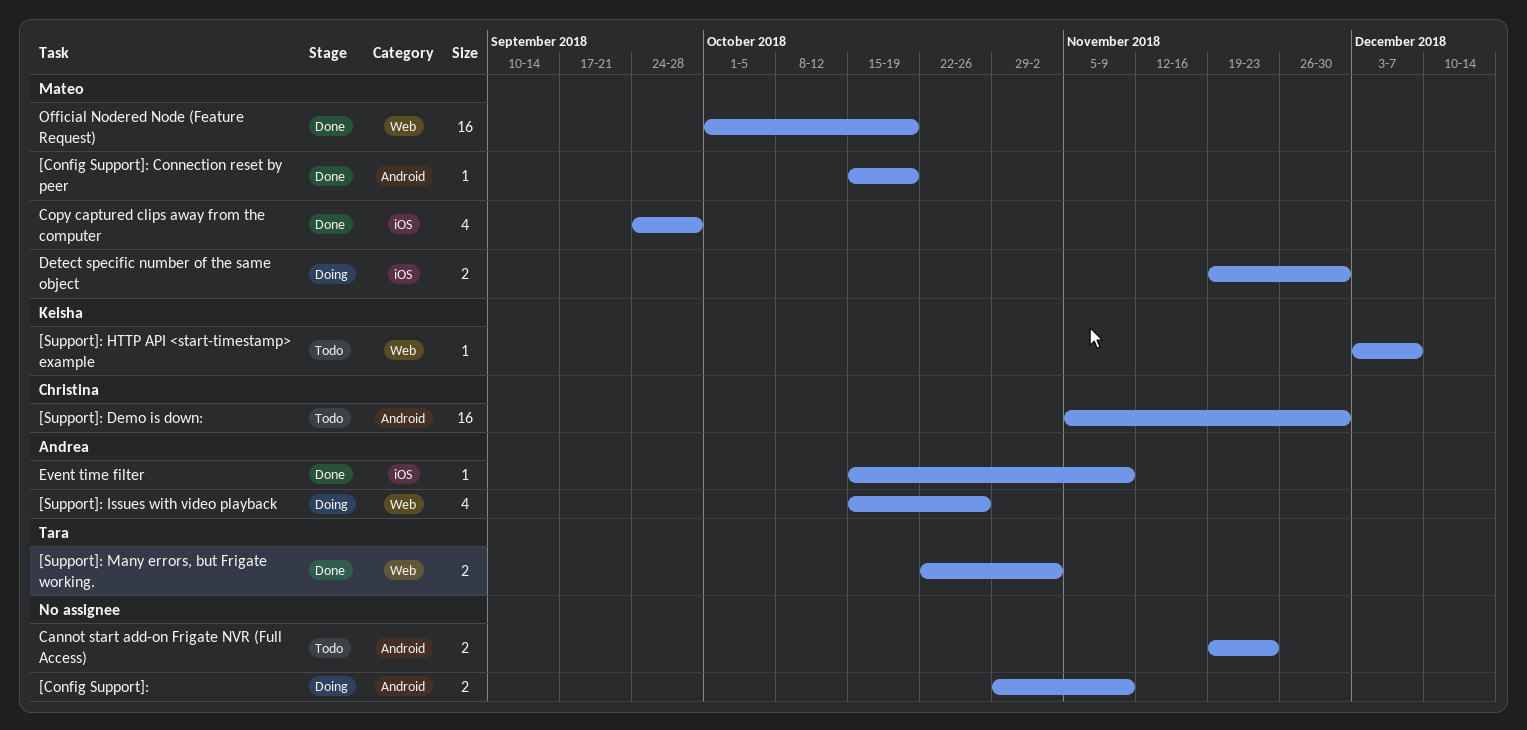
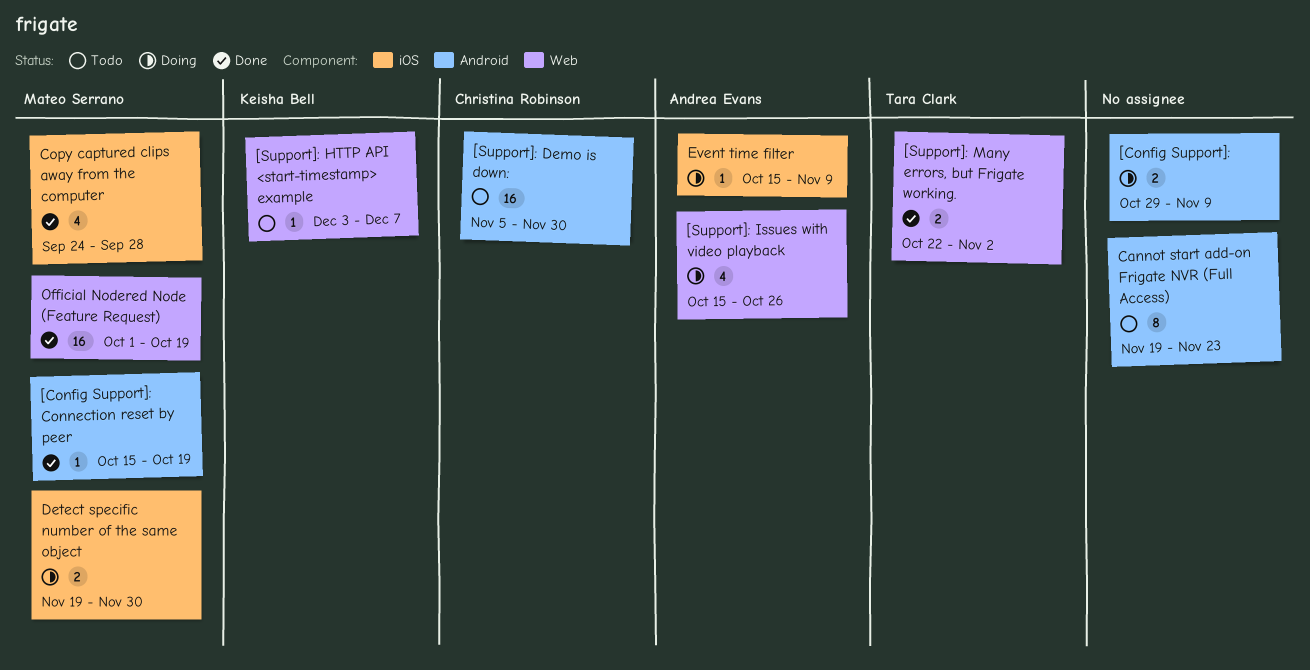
Cannot start add-on Frigate NVR (Full Access), estimate: 2 -> 8
Event time filter, status: Done -> Doing

